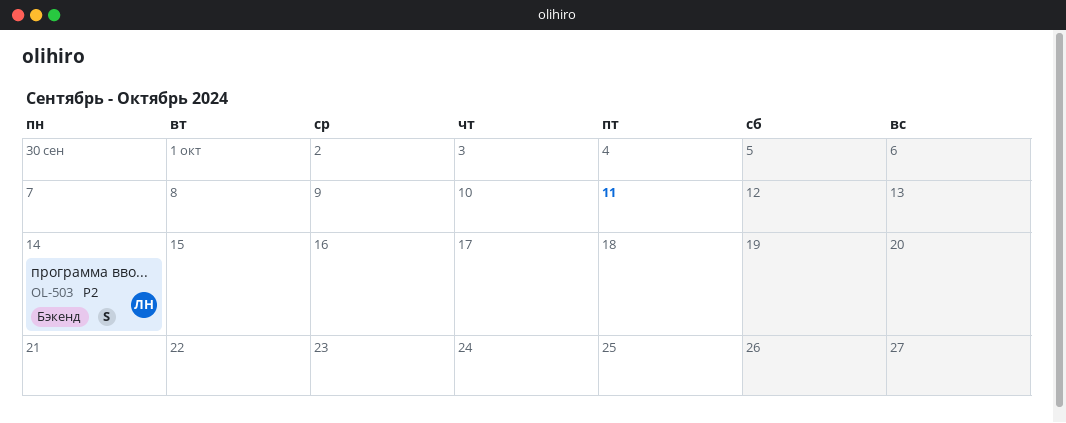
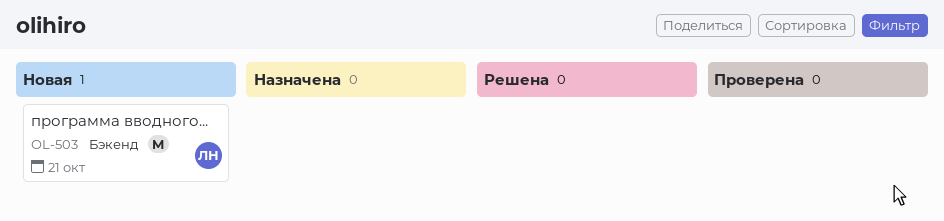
OL-503, estimate: S -> M
OL-503, due: Oct 14 -> Oct 21

